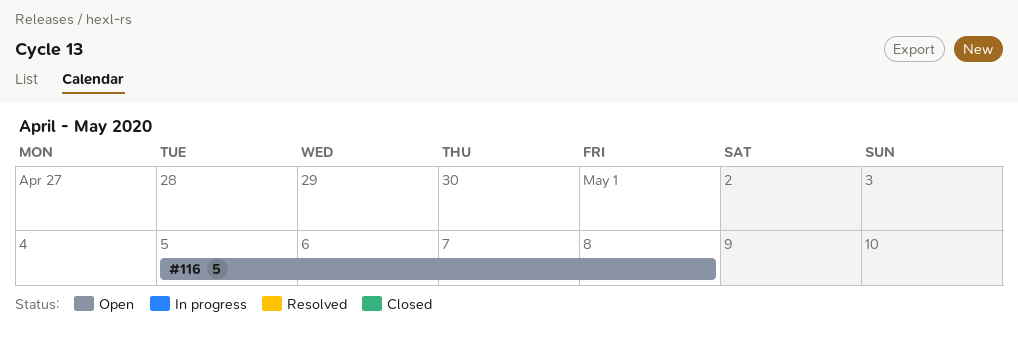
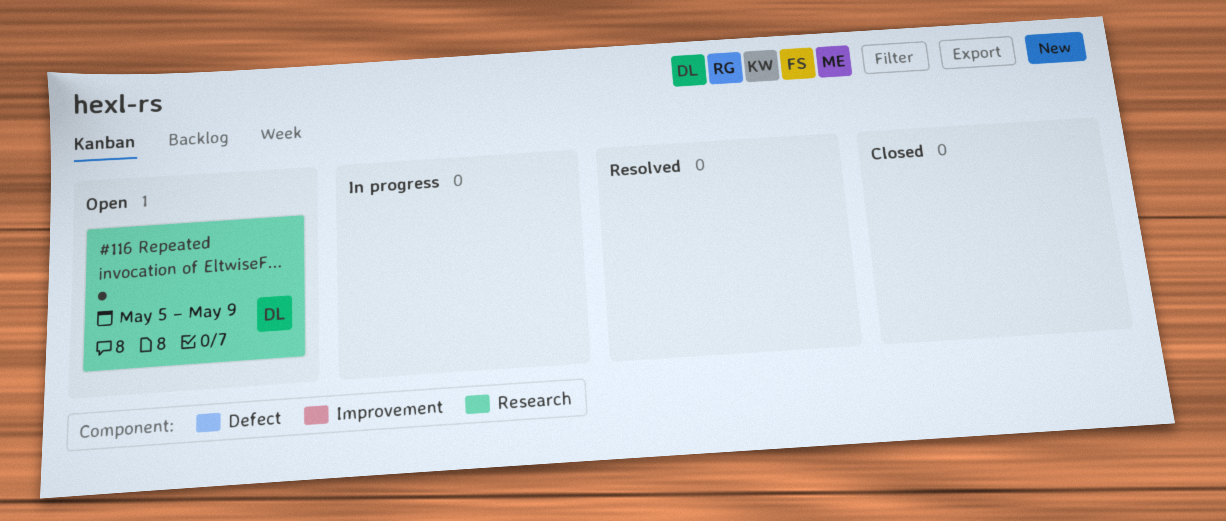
#116, estimate: 5 -> 1
#116, due: May 8 -> May 9

